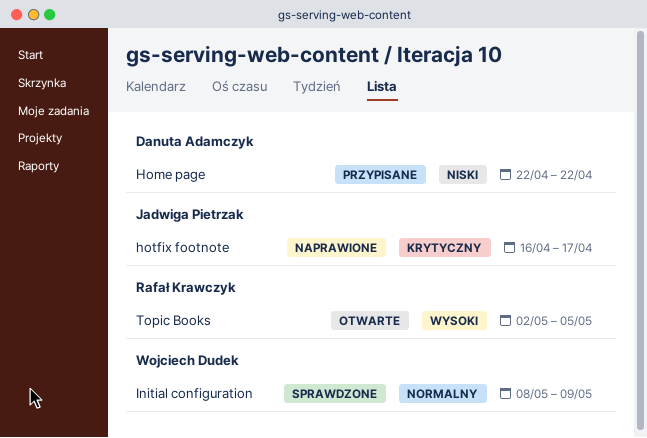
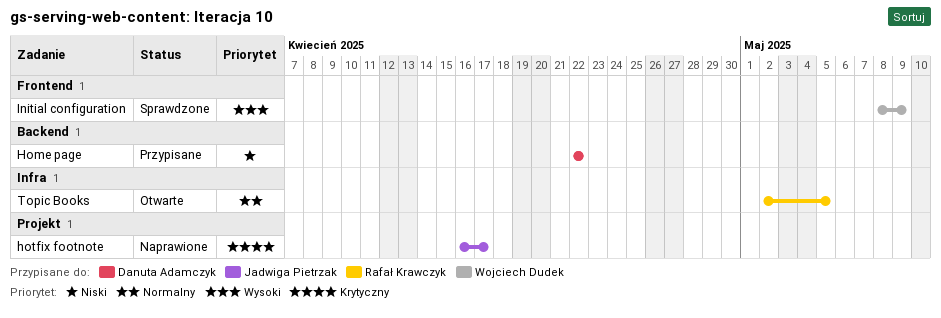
Initial configuration, priority: Normalny -> Wysoki
Topic Books, priority: Wysoki -> Normalny

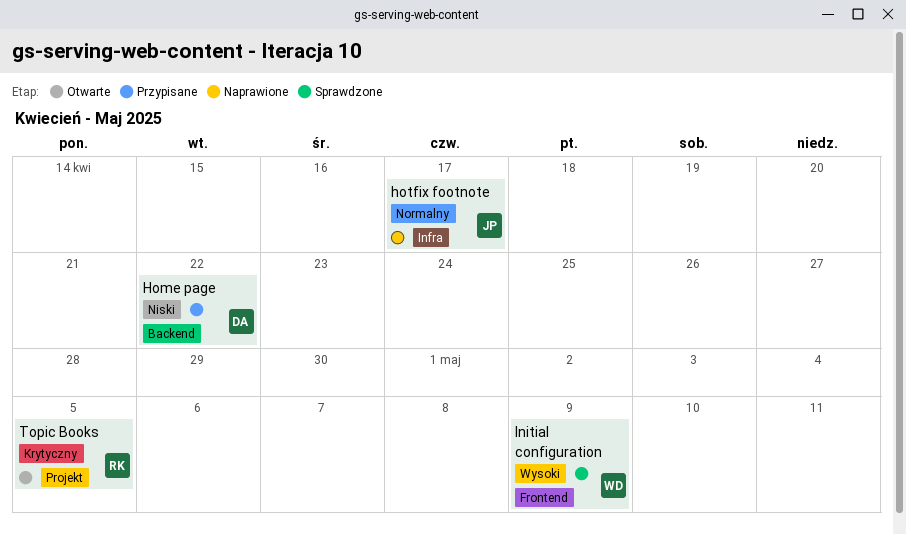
hotfix footnote, priority: Krytyczny -> Normalny
hotfix footnote, label: Projekt -> Infra
Topic Books, priority: Normalny -> Krytyczny
Topic Books, label: Infra -> Projekt

